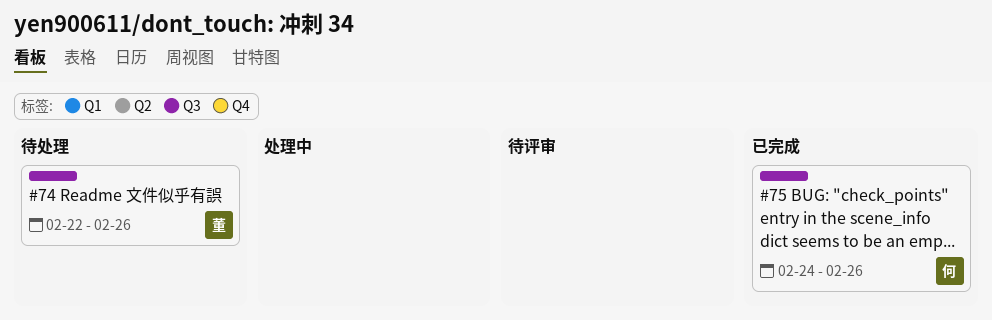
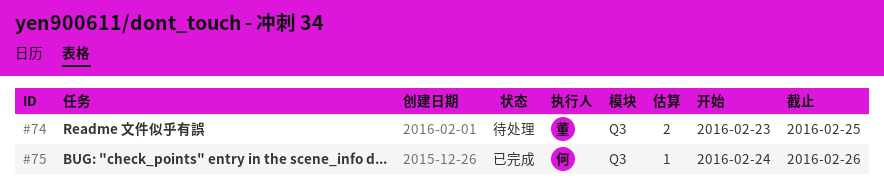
#74, start: Feb 22 -> Feb 23
#74, due: Feb 26 -> Feb 25

